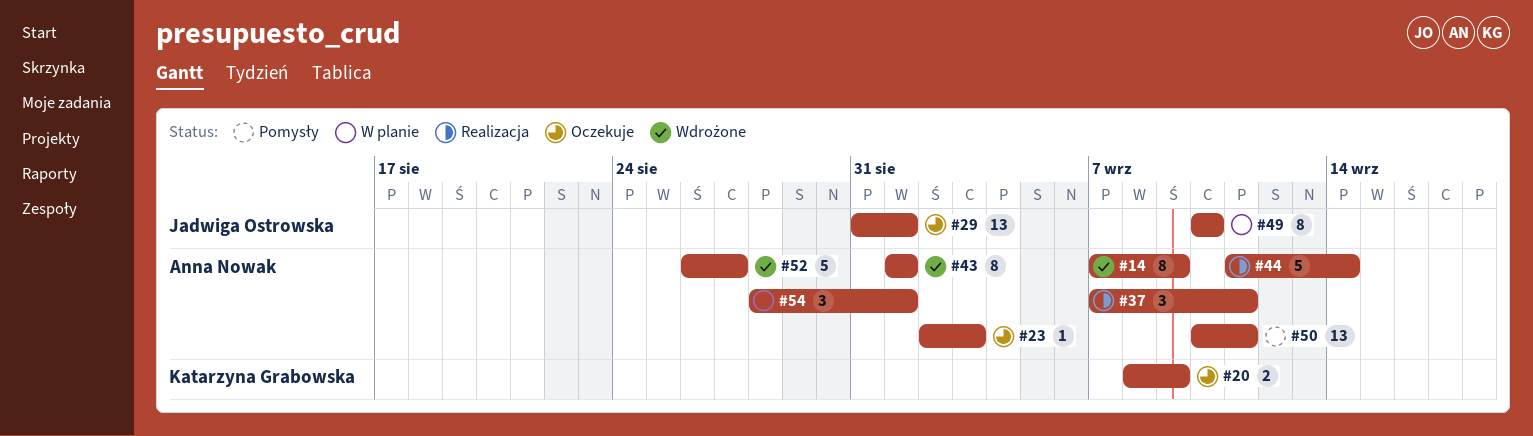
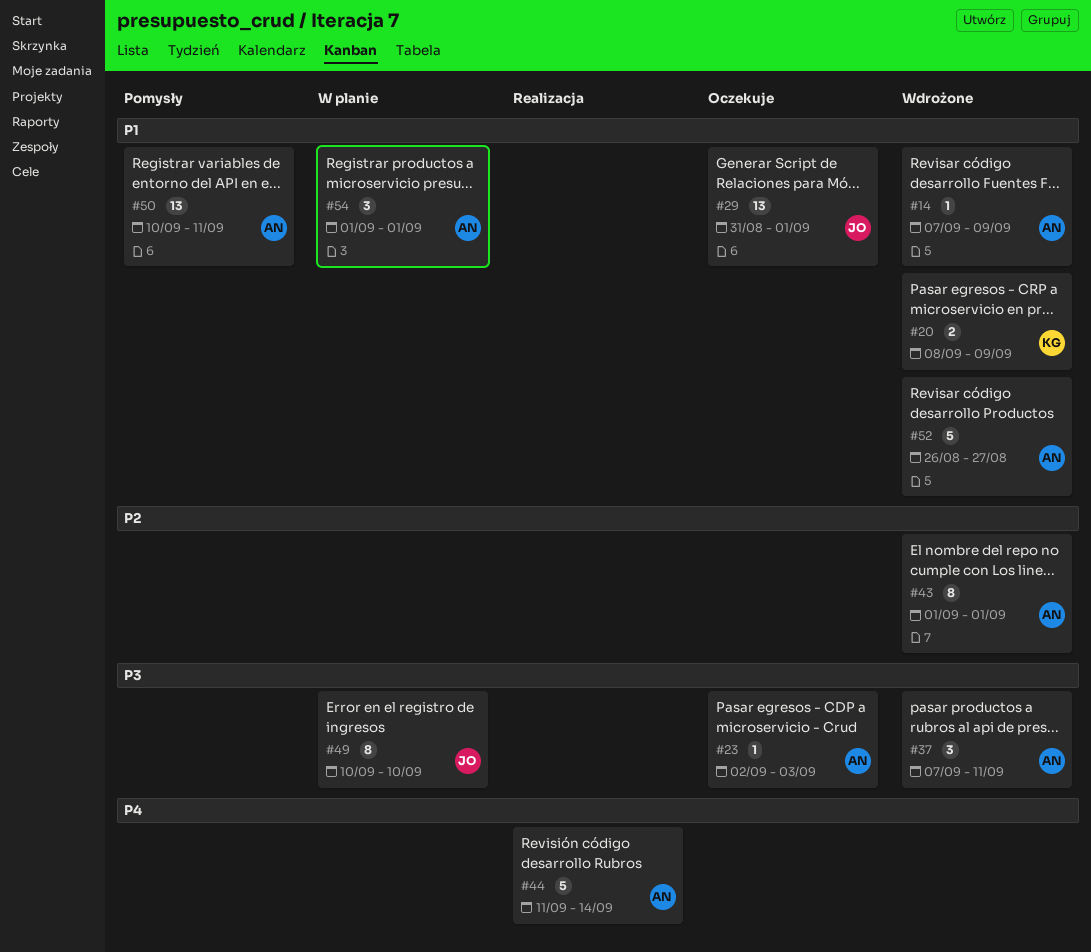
#14, estimate: 8 -> 1
#20, status: Oczekuje -> Wdrożone
#37, status: Realizacja -> Wdrożone
#54, start: Aug 28 -> Sep 1

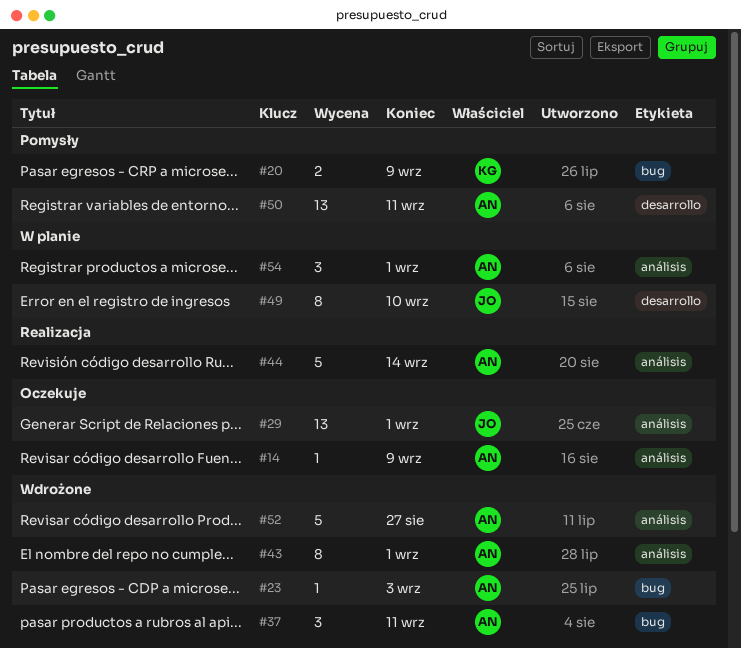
#14, status: Wdrożone -> Oczekuje
#20, status: Wdrożone -> Pomysły
#23, status: Oczekuje -> Wdrożone

